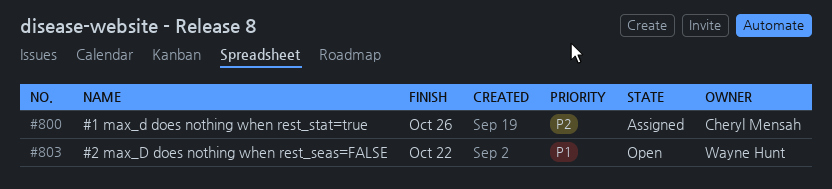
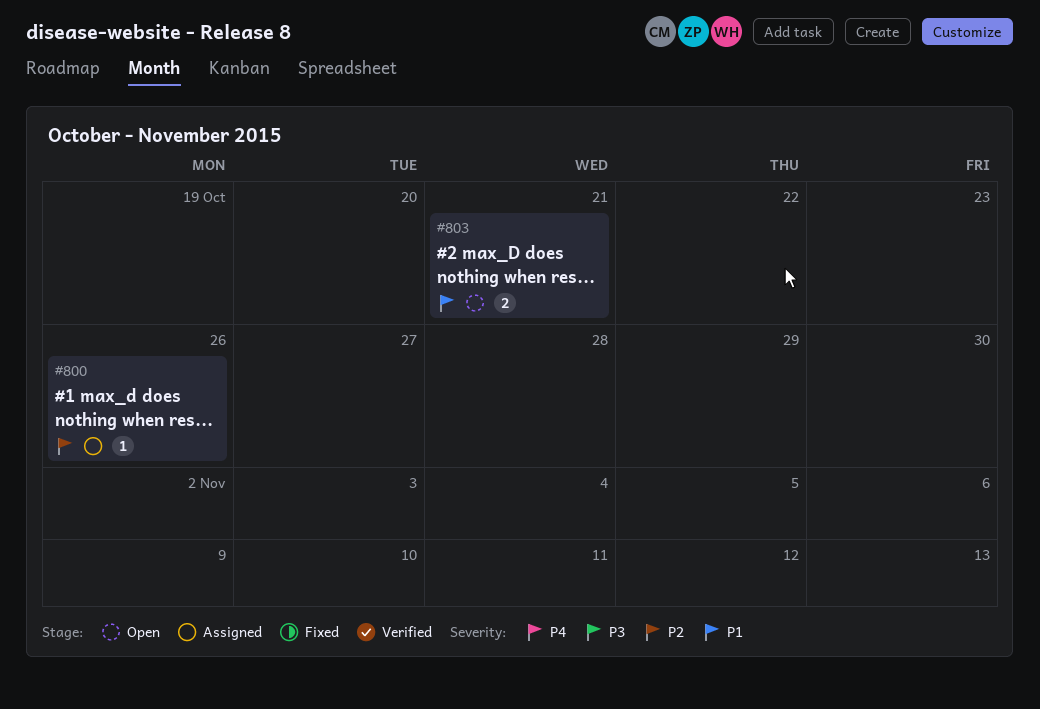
#803, due: Oct 22 -> Oct 21

